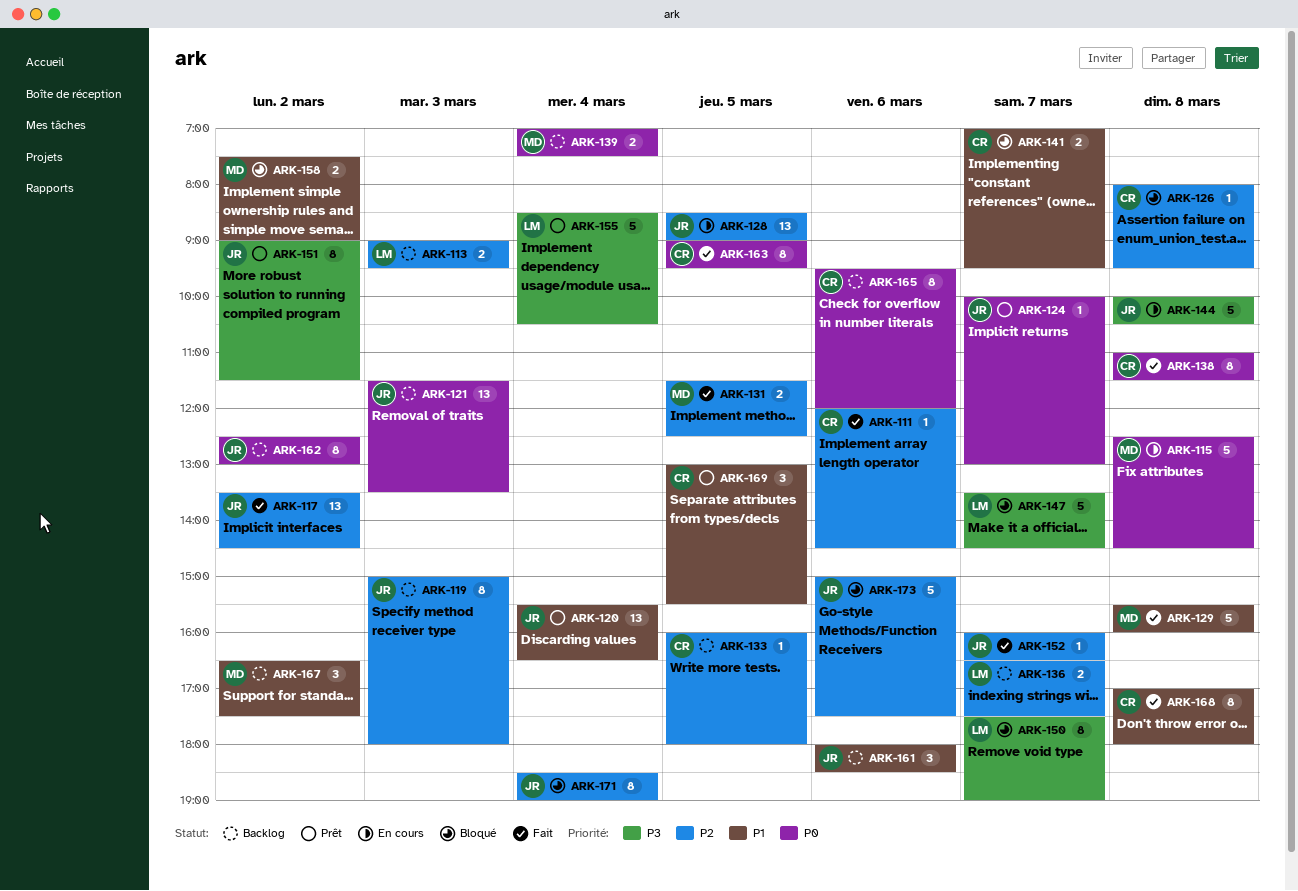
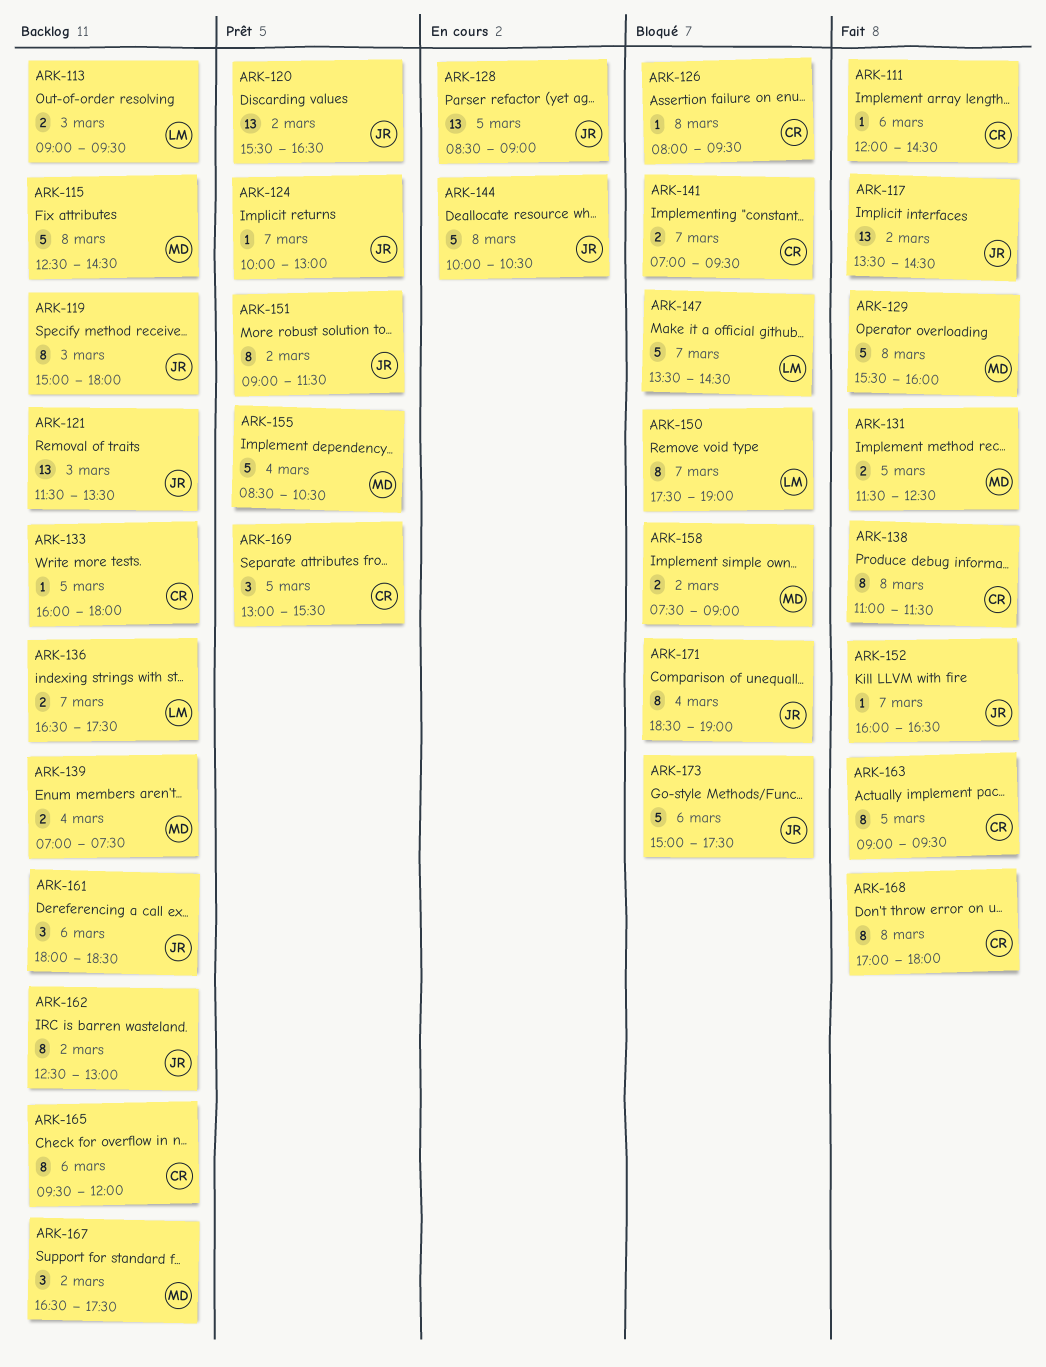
ARK-115, status: En cours -> Backlog
ARK-120, day: Mar 4 -> Mar 2
ARK-155, owner: LM -> MD

